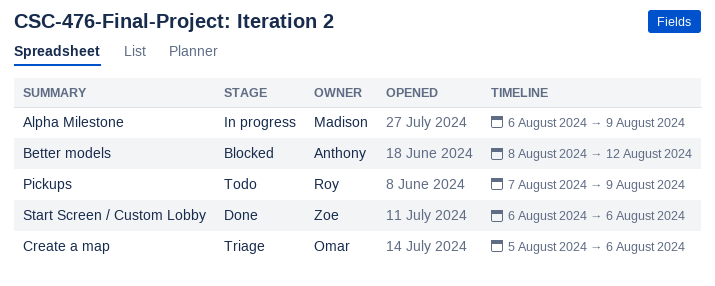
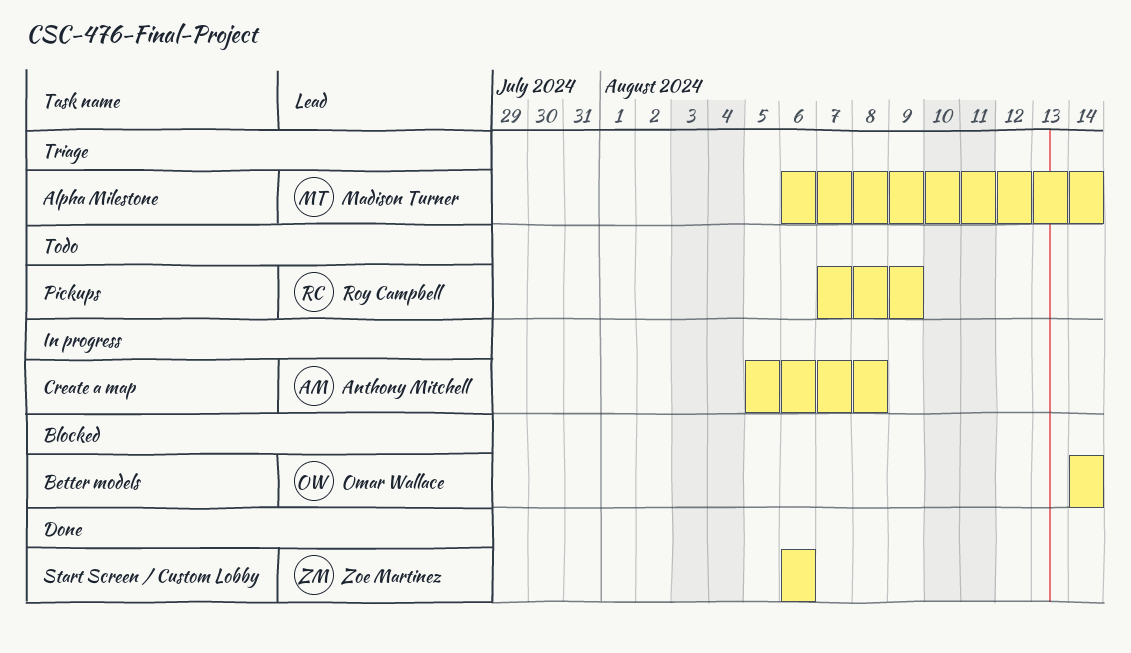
Alpha Milestone, status: In progress -> Triage
Alpha Milestone, due: Aug 9 -> Aug 14
Better models, owner: Anthony Mitchell -> Omar Wallace
Better models, start: Aug 8 -> Aug 14
Better models, due: Aug 12 -> Aug 14
Create a map, status: Triage -> In progress
Create a map, owner: Omar Wallace -> Anthony Mitchell
Create a map, due: Aug 6 -> Aug 8

